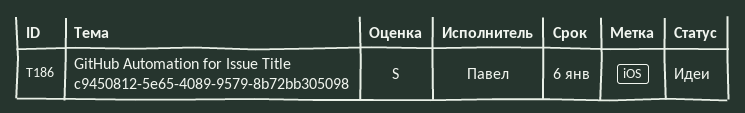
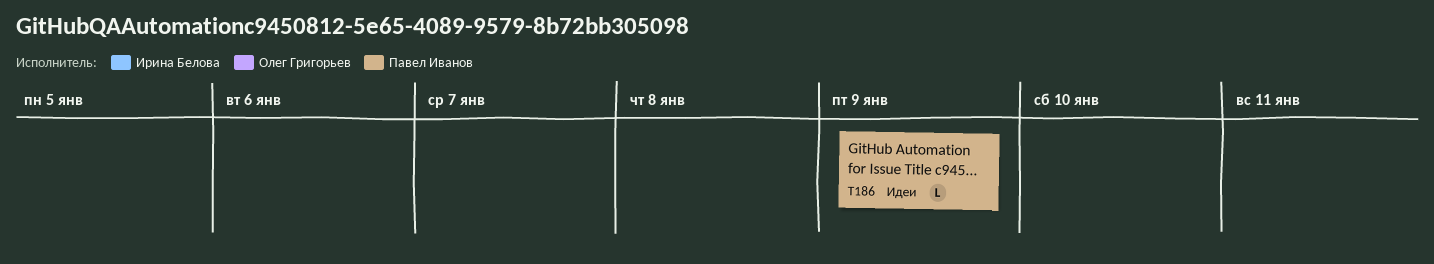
T186, estimate: S -> L
T186, due: Jan 6 -> Jan 9

